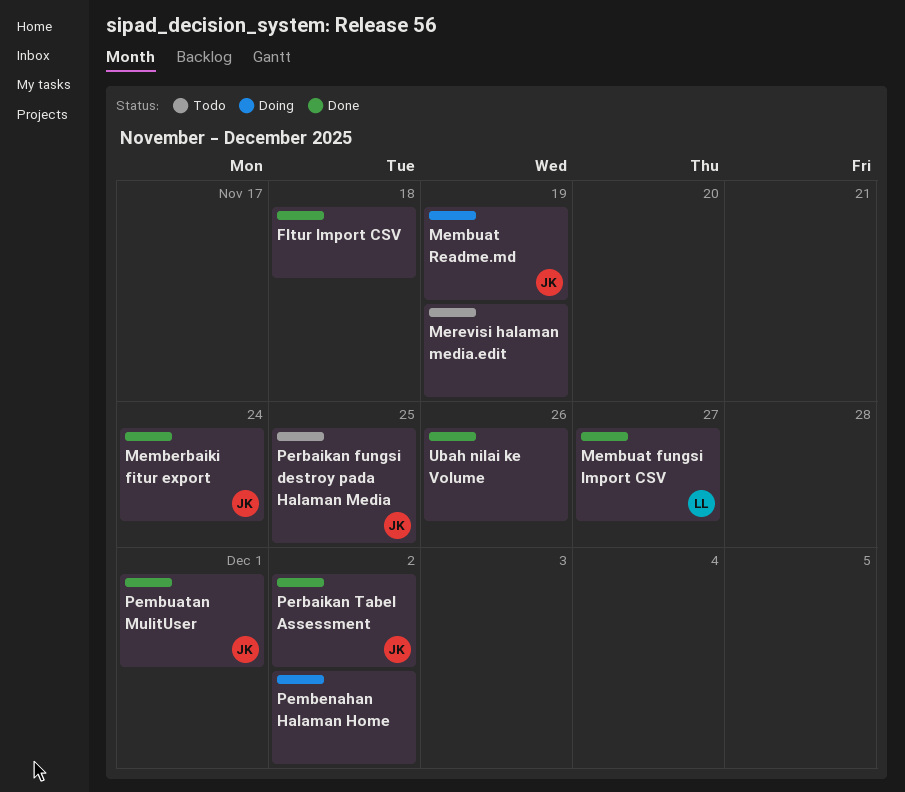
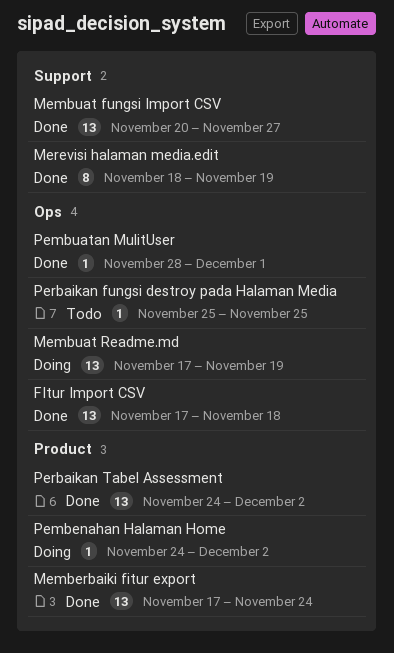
Merevisi halaman media.edit, status: Todo -> Done
Ubah nilai ke Volume: present -> none

